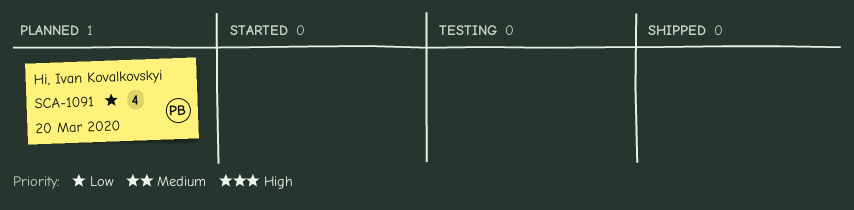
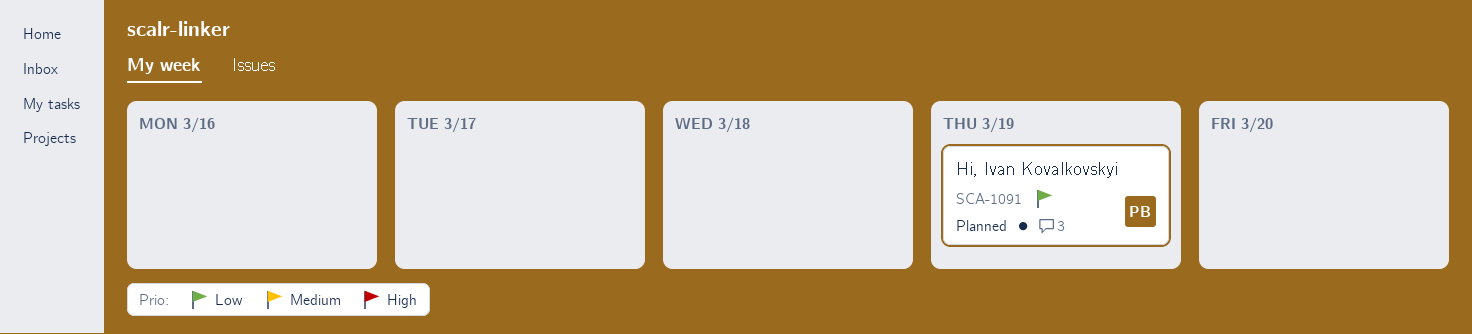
SCA-1091, estimate: 4 -> 1
SCA-1091, due: Mar 20 -> Mar 19

